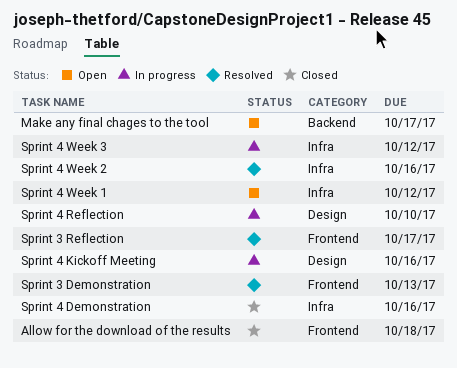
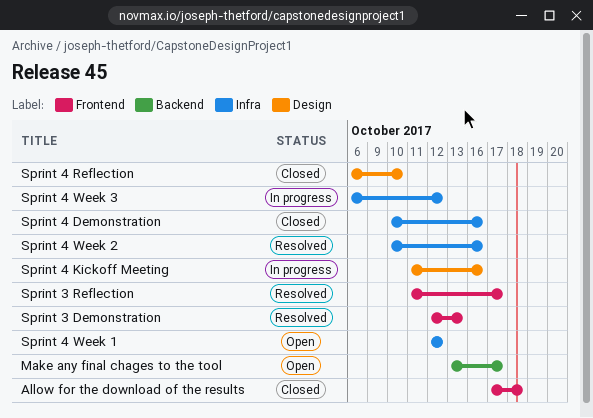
Sprint 4 Reflection, status: In progress -> Closed

